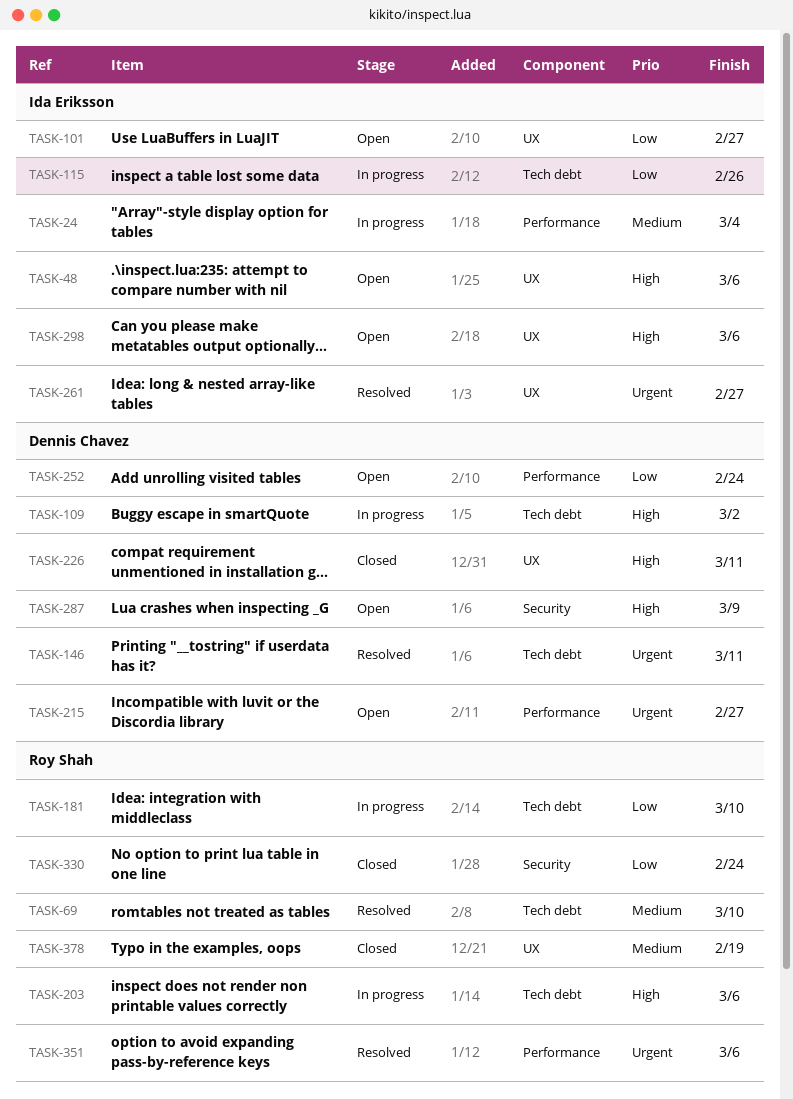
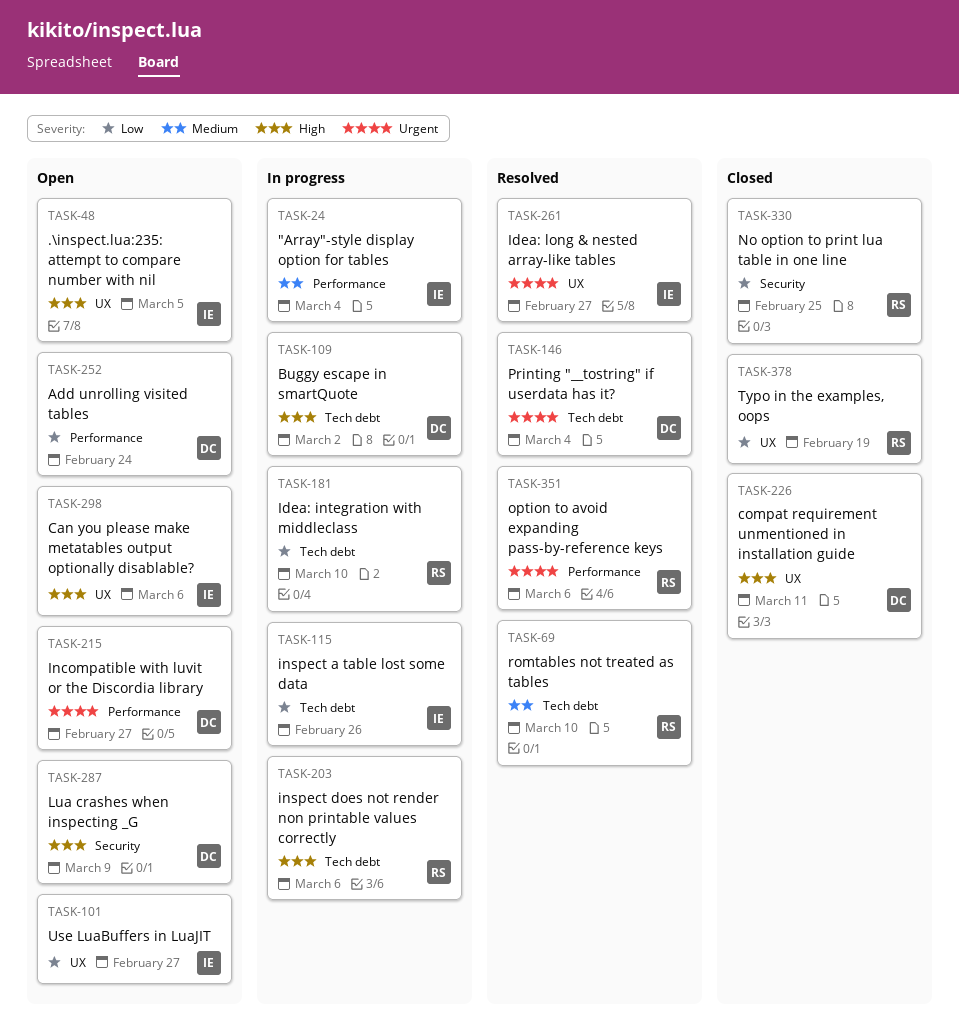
TASK-48, due: Mar 6 -> Mar 5
TASK-146, due: Mar 11 -> Mar 4
TASK-330, due: Feb 24 -> Feb 25
TASK-378, priority: Medium -> Low

